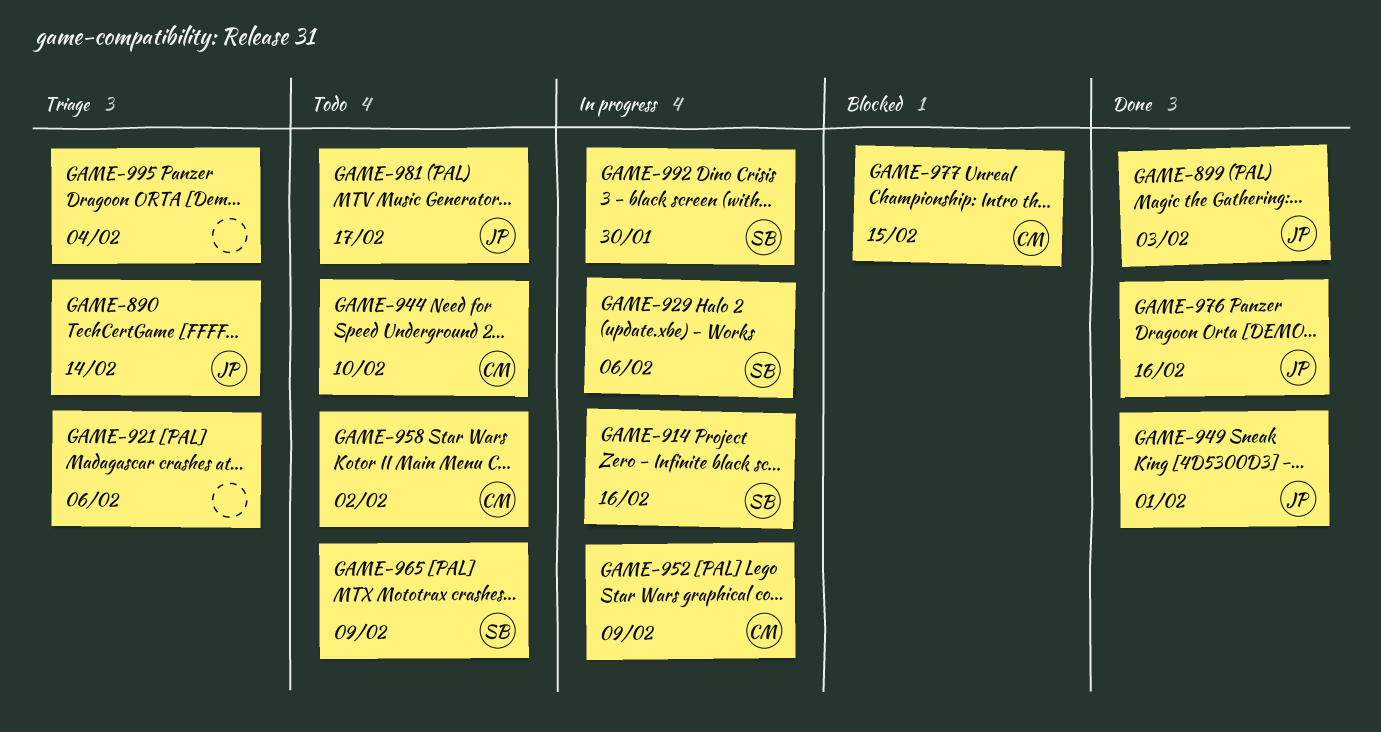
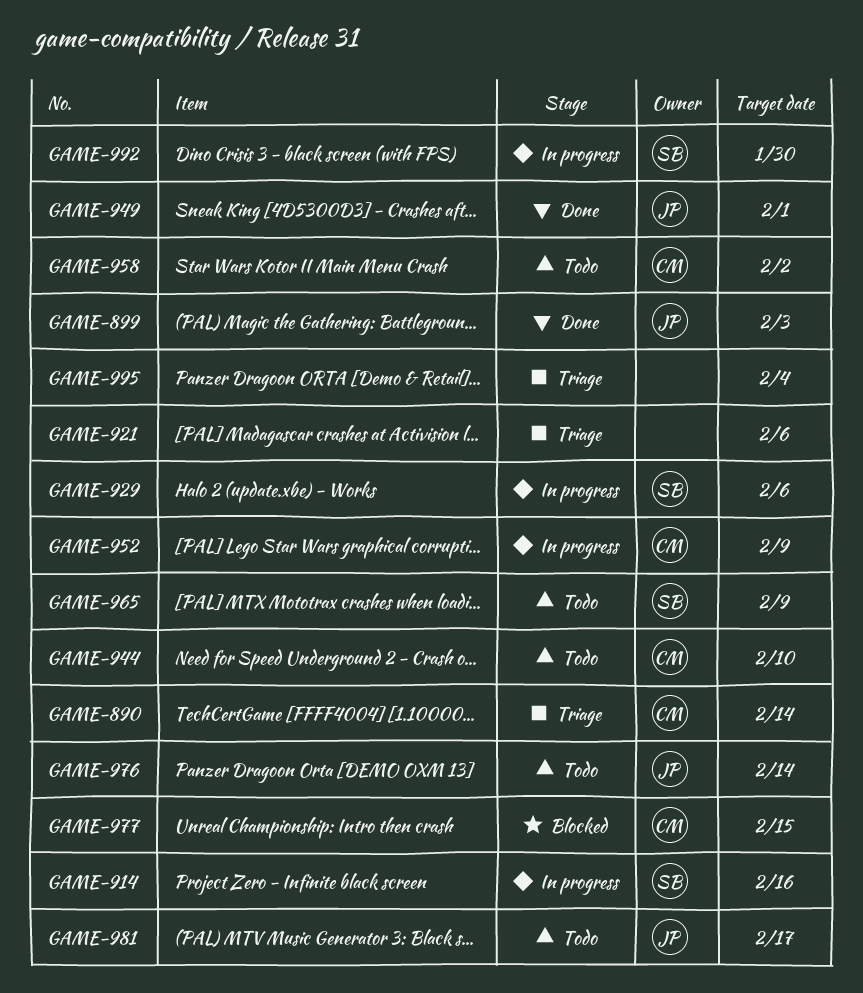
GAME-890, owner: JP -> CM
GAME-976, status: Done -> Todo
GAME-976, due: Feb 16 -> Feb 14

